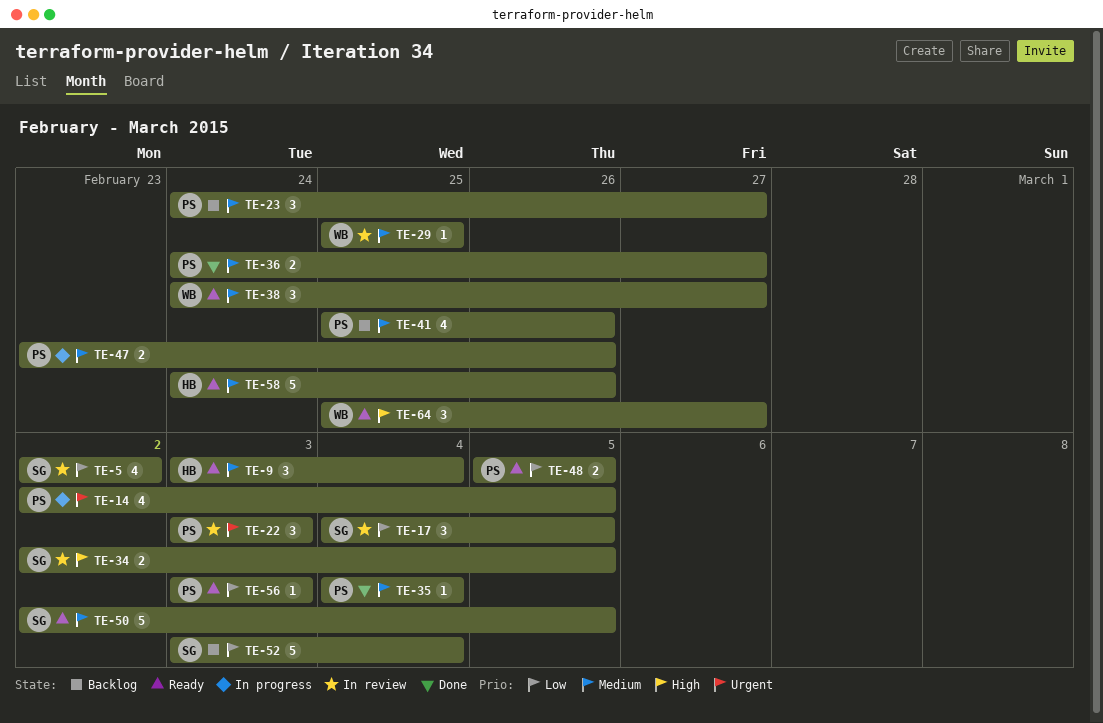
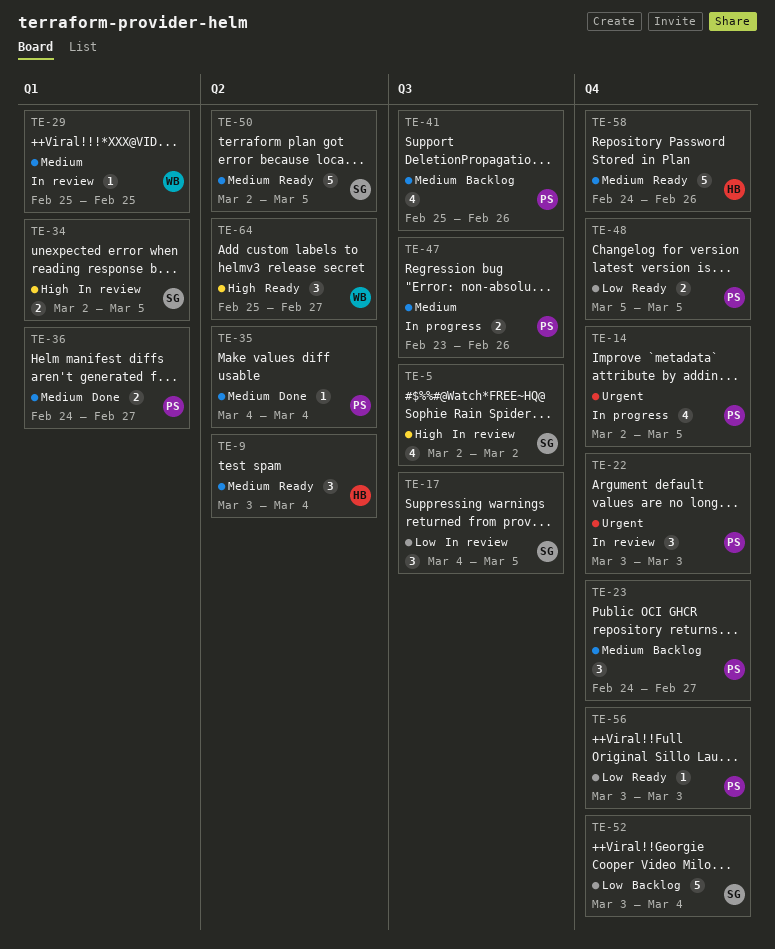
TE-5, priority: Low -> High
TE-38: present -> none

